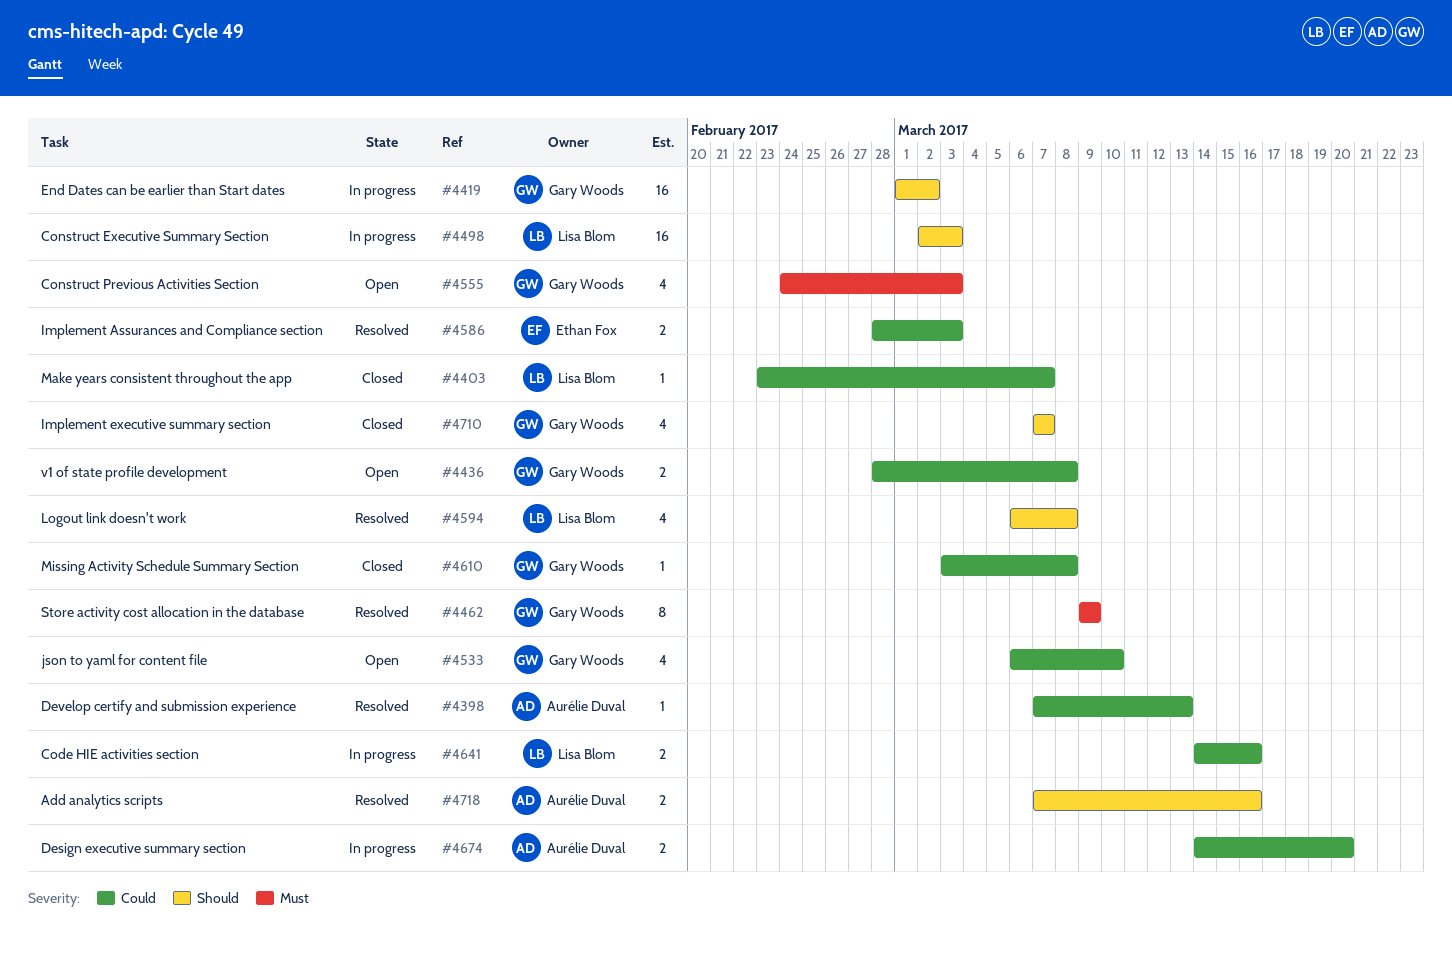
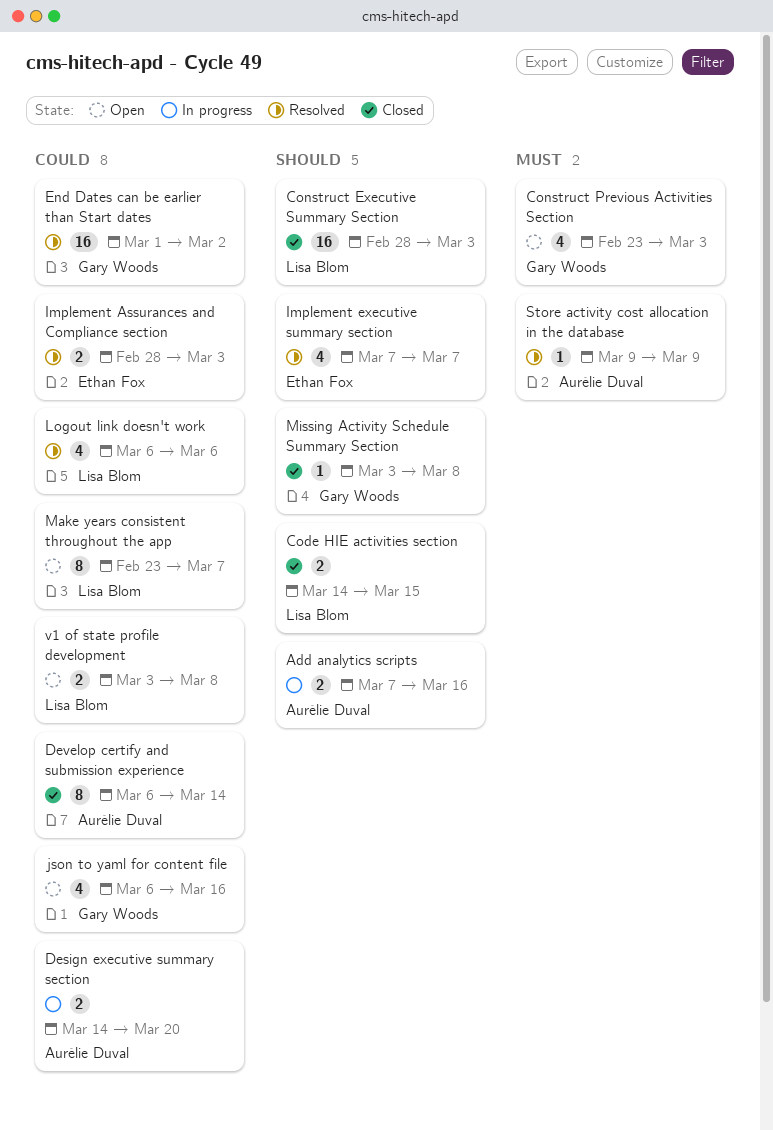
Add analytics scripts, status: Resolved -> In progress
Code HIE activities section, status: In progress -> Closed
Code HIE activities section, priority: Could -> Should
Code HIE activities section, due: Mar 16 -> Mar 15
Construct Executive Summary Section, status: In progress -> Closed
Construct Executive Summary Section, start: Mar 2 -> Feb 28
Construct Previous Activities Section, start: Feb 24 -> Feb 23
Develop certify and submission experience, status: Resolved -> Closed
Develop certify and submission experience, estimate: 1 -> 8
Develop certify and submission experience, start: Mar 7 -> Mar 6
Develop certify and submission experience, due: Mar 13 -> Mar 14
End Dates can be earlier than Start dates, status: In progress -> Resolved
End Dates can be earlier than Start dates, priority: Should -> Could
Implement executive summary section, status: Closed -> Resolved
Implement executive summary section, owner: Gary Woods -> Ethan Fox
json to yaml for content file, due: Mar 10 -> Mar 16
Logout link doesn't work, priority: Should -> Could
Logout link doesn't work, due: Mar 8 -> Mar 6
Make years consistent throughout the app, status: Closed -> Open
Make years consistent throughout the app, estimate: 1 -> 8
Missing Activity Schedule Summary Section, priority: Could -> Should
Store activity cost allocation in the database, owner: Gary Woods -> Aurélie Duval
Store activity cost allocation in the database, estimate: 8 -> 1
v1 of state profile development, owner: Gary Woods -> Lisa Blom
v1 of state profile development, start: Feb 28 -> Mar 3

